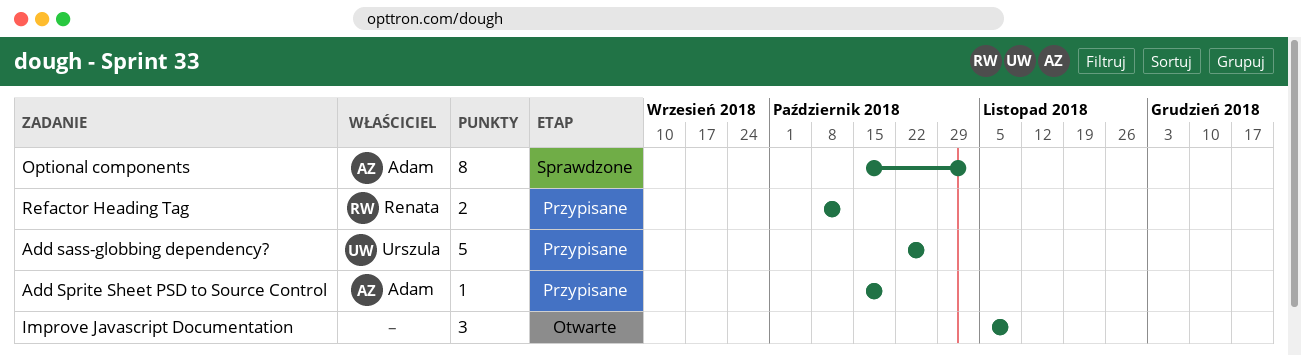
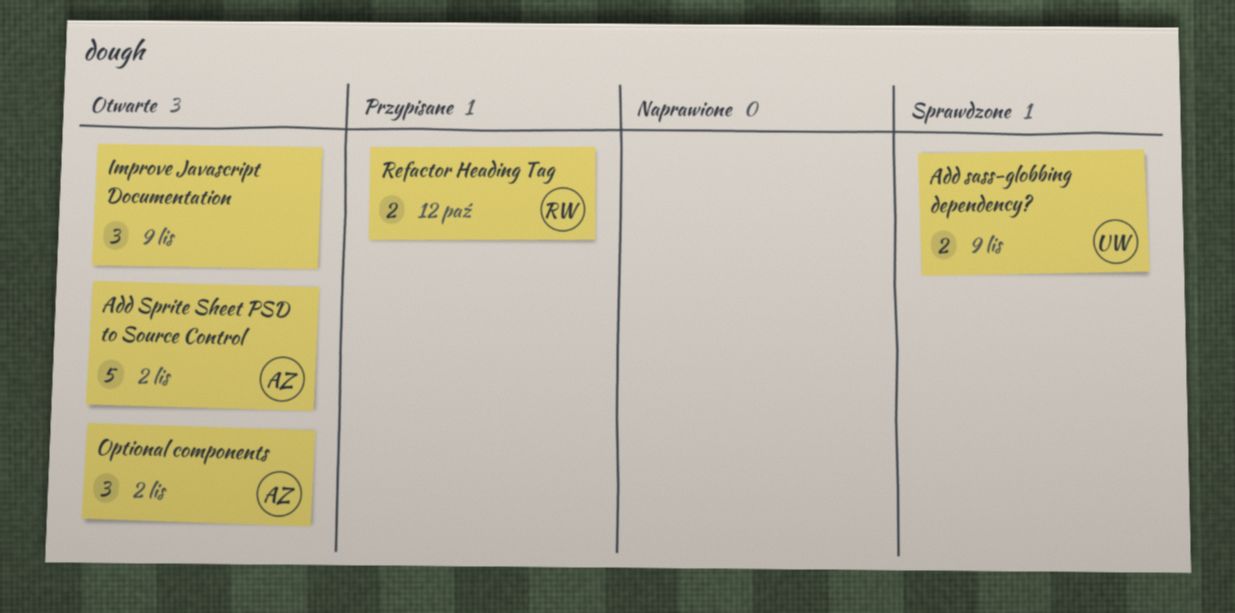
Add sass-globbing dependency?, status: Przypisane -> Sprawdzone
Add sass-globbing dependency?, estimate: 5 -> 2
Add sass-globbing dependency?, due: Oct 26 -> Nov 9
Add Sprite Sheet PSD to Source Control, status: Przypisane -> Otwarte
Add Sprite Sheet PSD to Source Control, estimate: 1 -> 5
Add Sprite Sheet PSD to Source Control, due: Oct 19 -> Nov 2
Optional components, status: Sprawdzone -> Otwarte
Optional components, estimate: 8 -> 3

